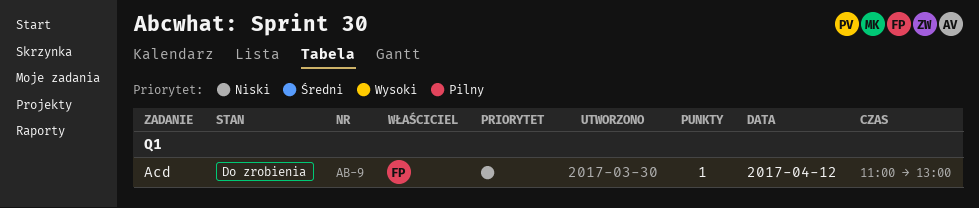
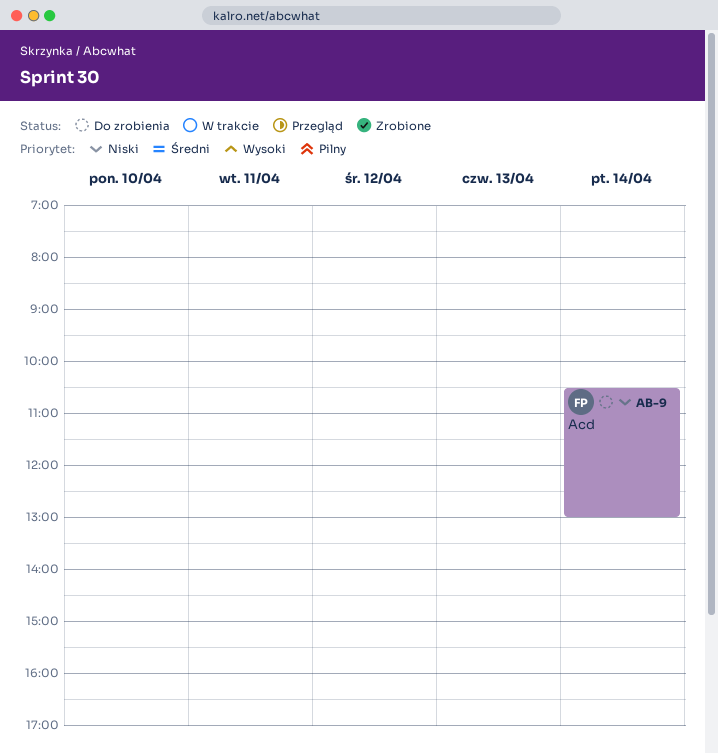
AB-9, day: Apr 12 -> Apr 14
AB-9, begins: 11:00 -> 10:30

